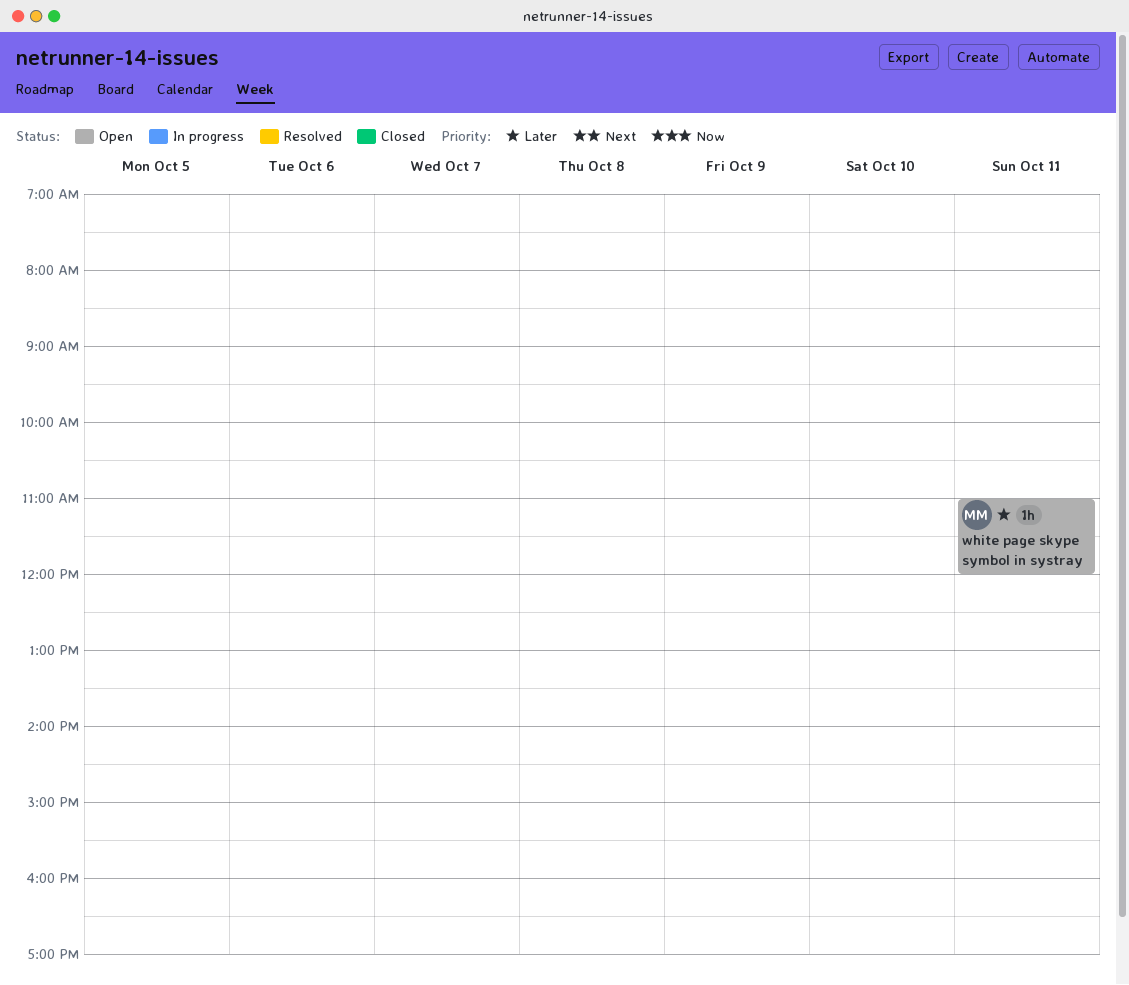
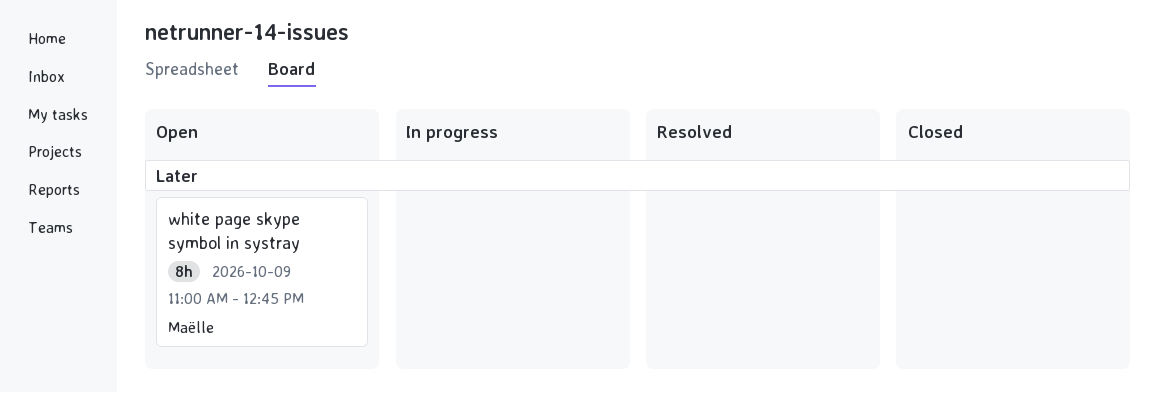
white page skype symbol in systray, estimate: 1h -> 8h
white page skype symbol in systray, day: Oct 11 -> Oct 9
white page skype symbol in systray, ends: 12:00 -> 12:45

